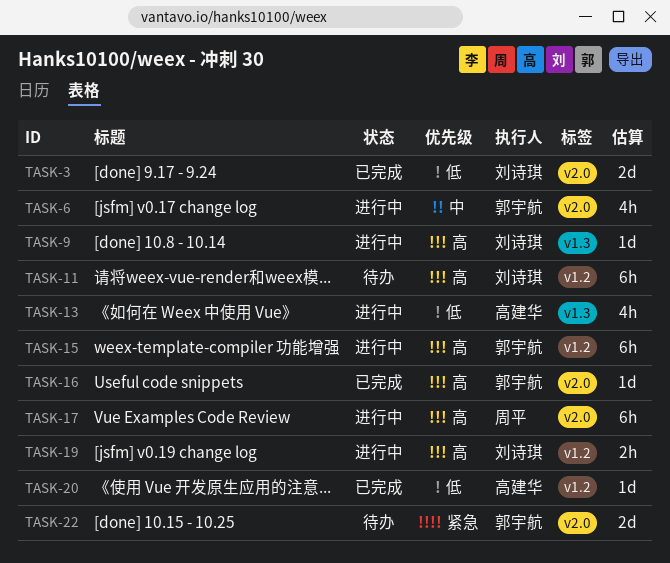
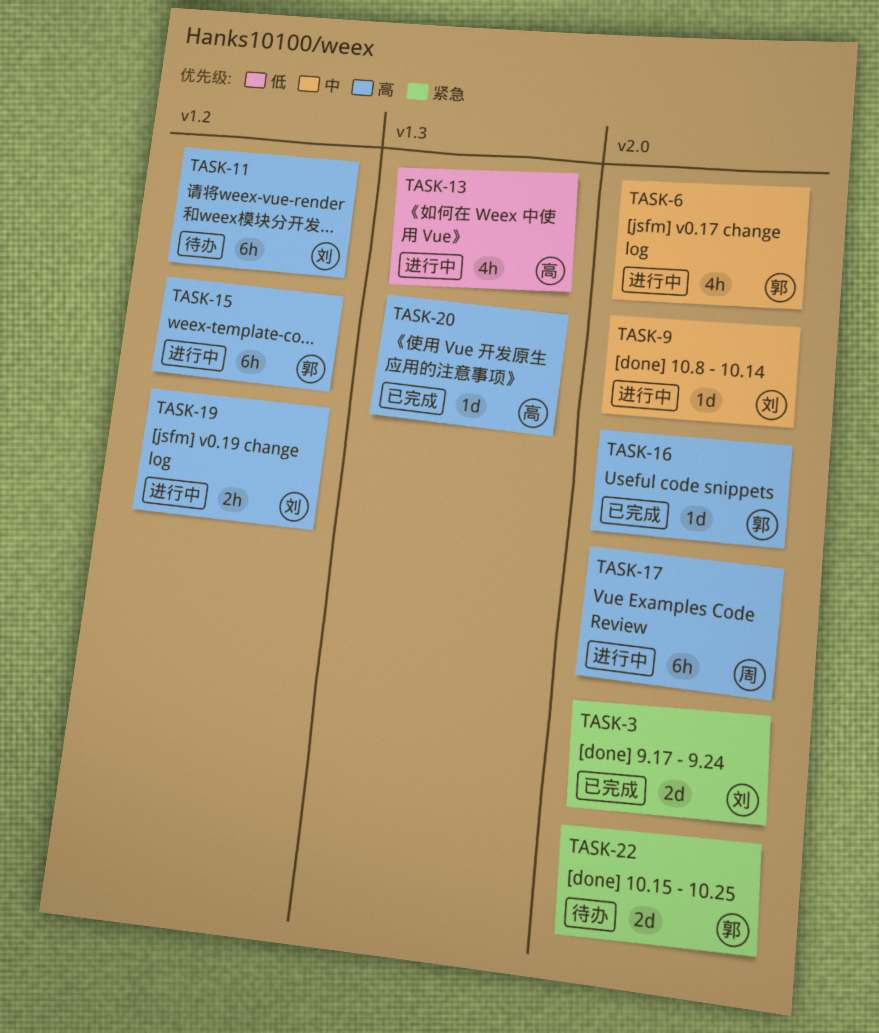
TASK-3, priority: 低 -> 紧急
TASK-9, priority: 高 -> 中
TASK-9, label: v1.3 -> v2.0
TASK-20, priority: 低 -> 高
TASK-20, label: v1.2 -> v1.3

